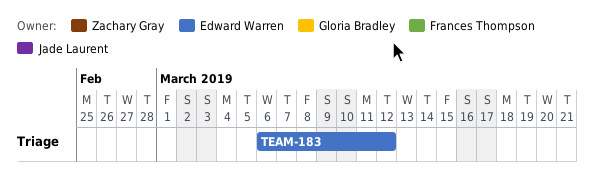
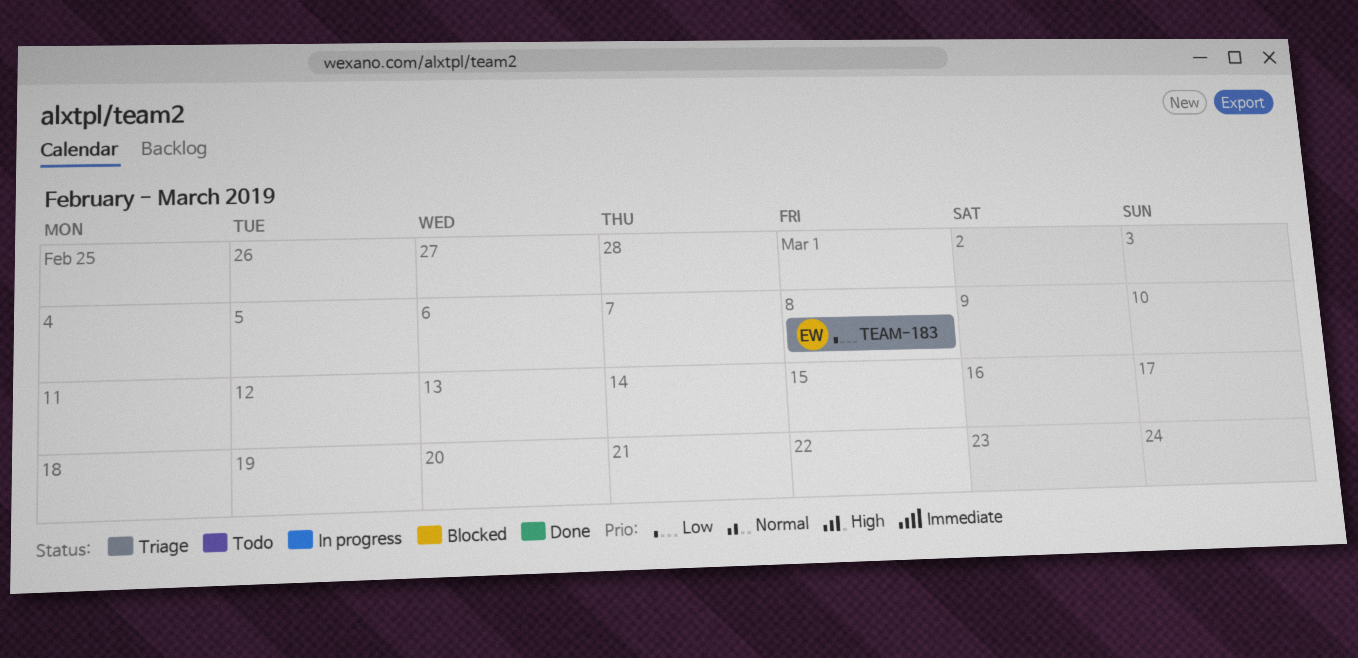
TEAM-183, start: Mar 6 -> Mar 8
TEAM-183, due: Mar 12 -> Mar 8

